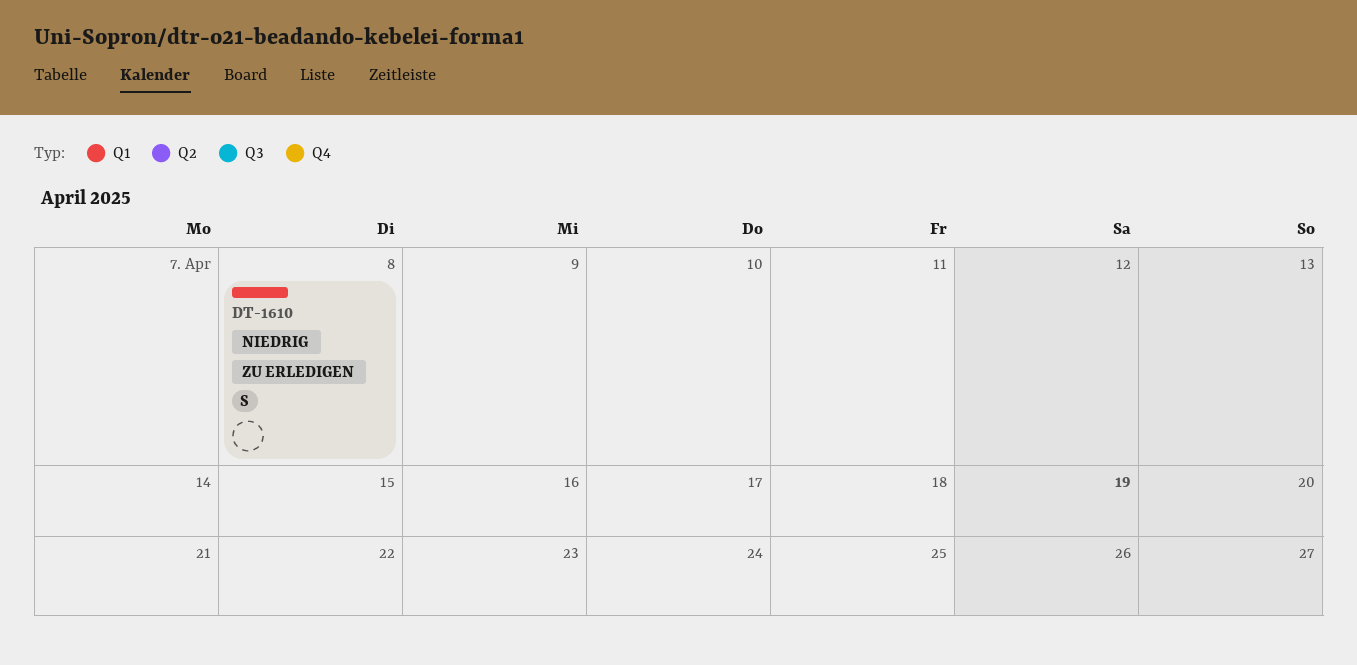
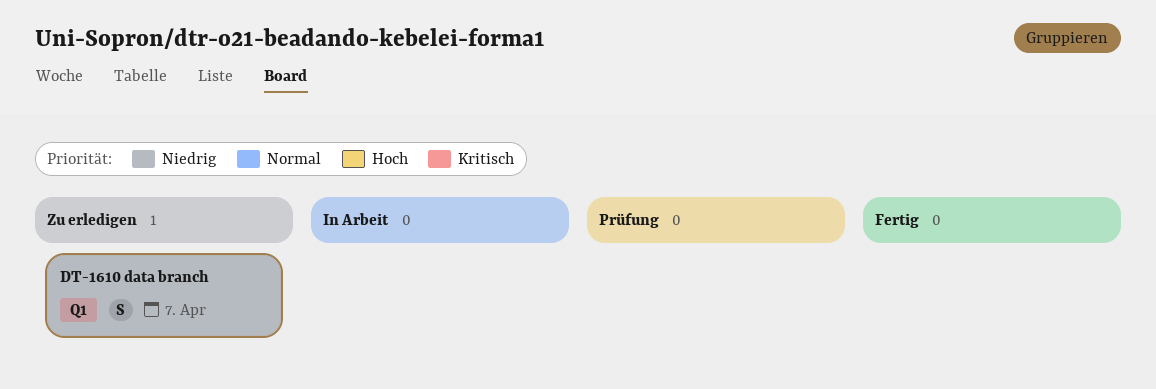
DT-1610, due: Apr 8 -> Apr 7

